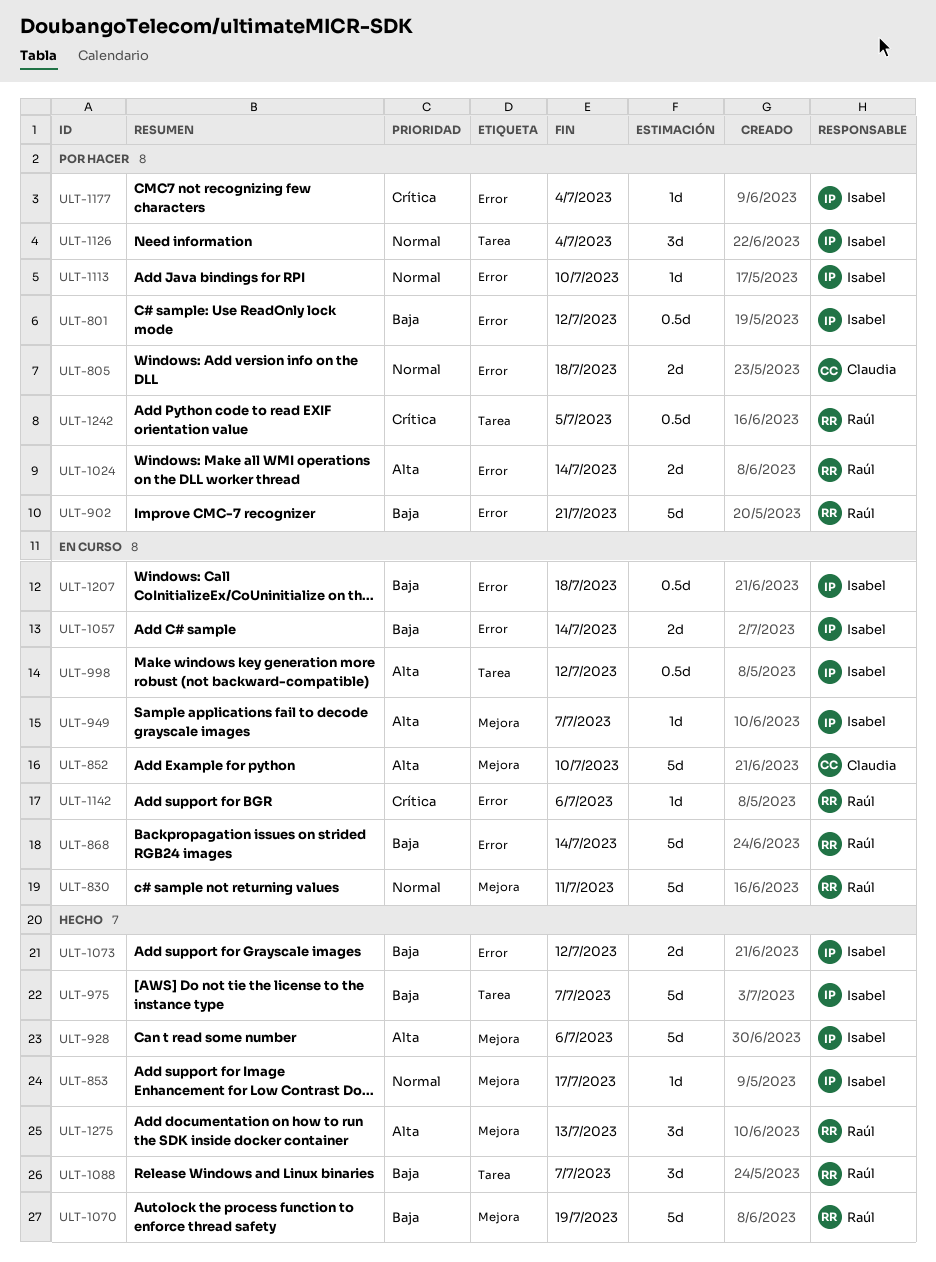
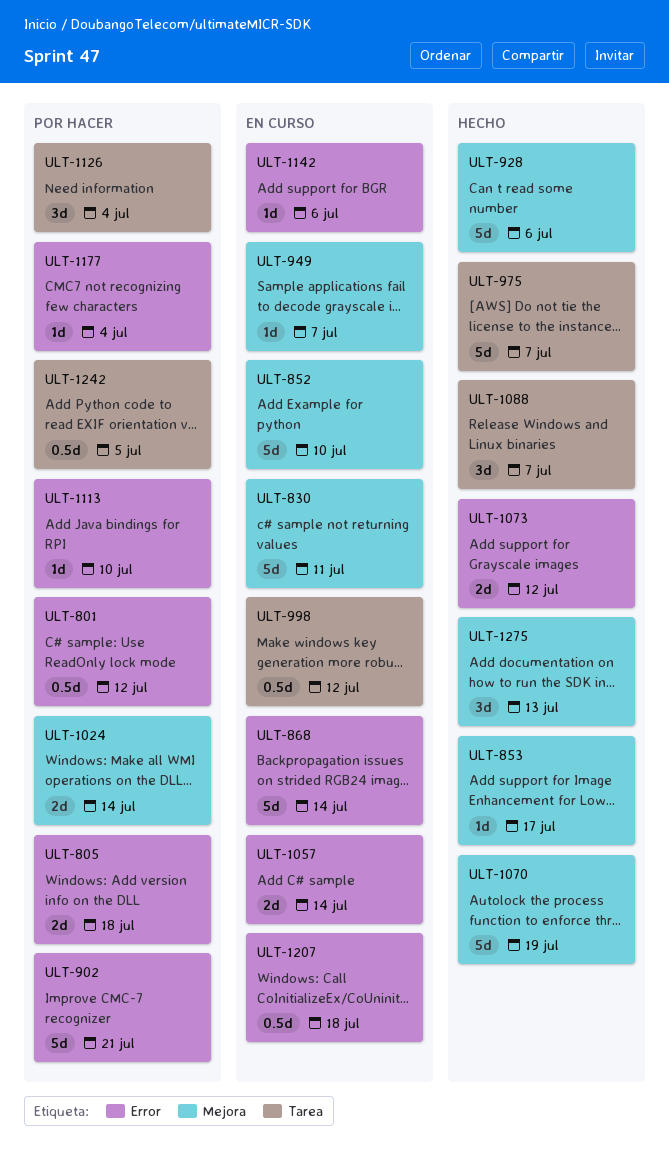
ULT-1024, label: Error -> Mejora

